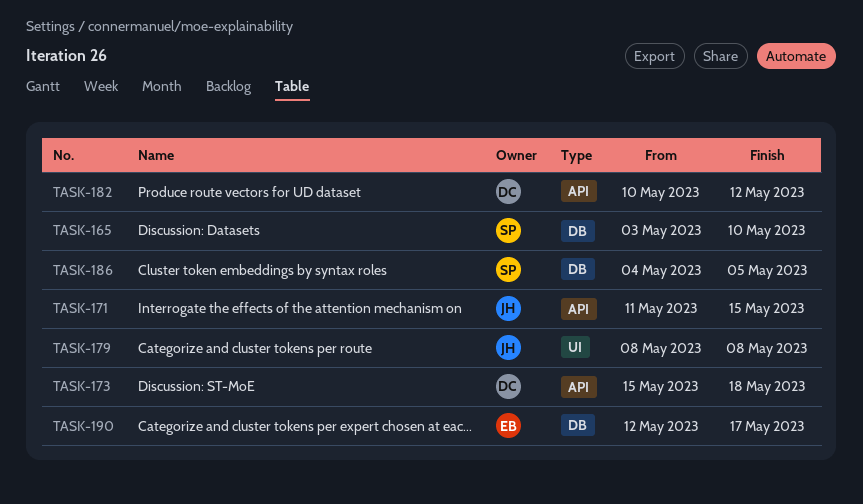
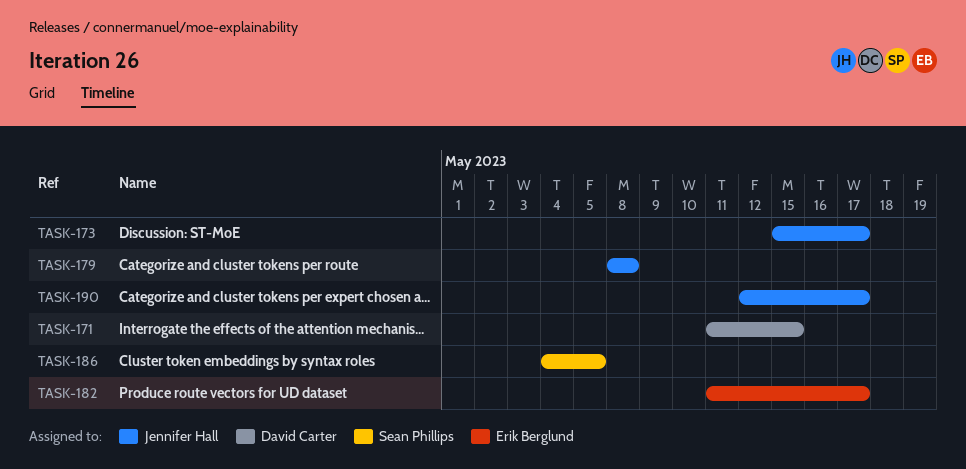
TASK-165: present -> none
TASK-171, owner: Jennifer Hall -> David Carter
TASK-173, owner: David Carter -> Jennifer Hall
TASK-173, due: May 18 -> May 17
TASK-182, owner: David Carter -> Erik Berglund
TASK-182, start: May 10 -> May 11
TASK-182, due: May 12 -> May 17
TASK-190, owner: Erik Berglund -> Jennifer Hall

